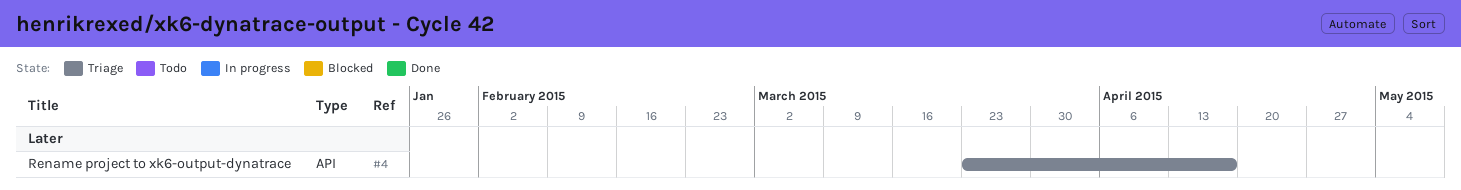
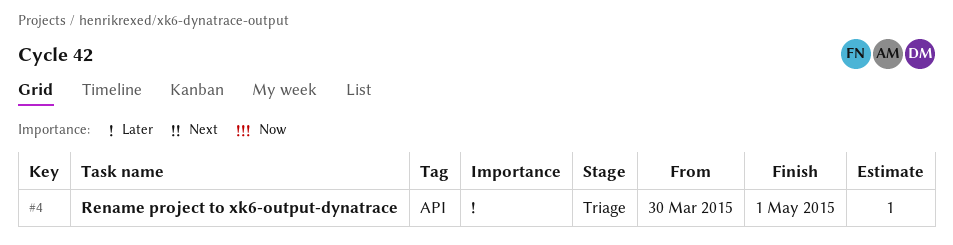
#4, start: Mar 23 -> Mar 30
#4, due: Apr 17 -> May 1

